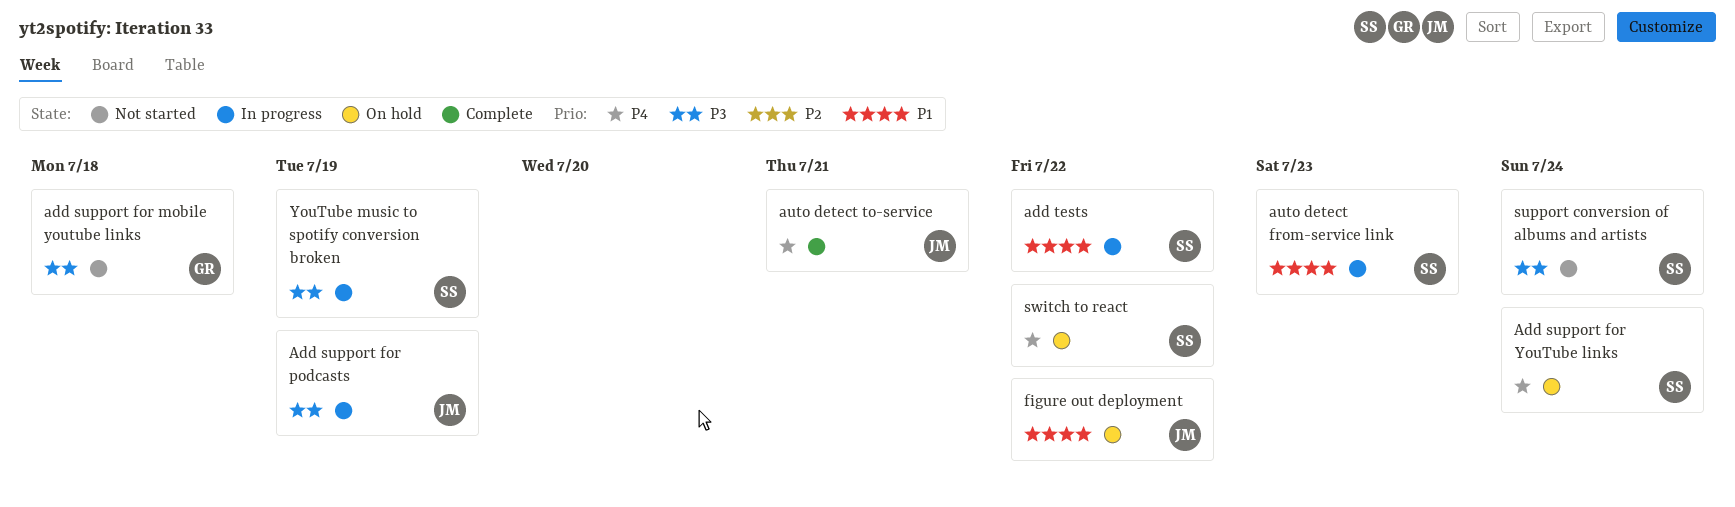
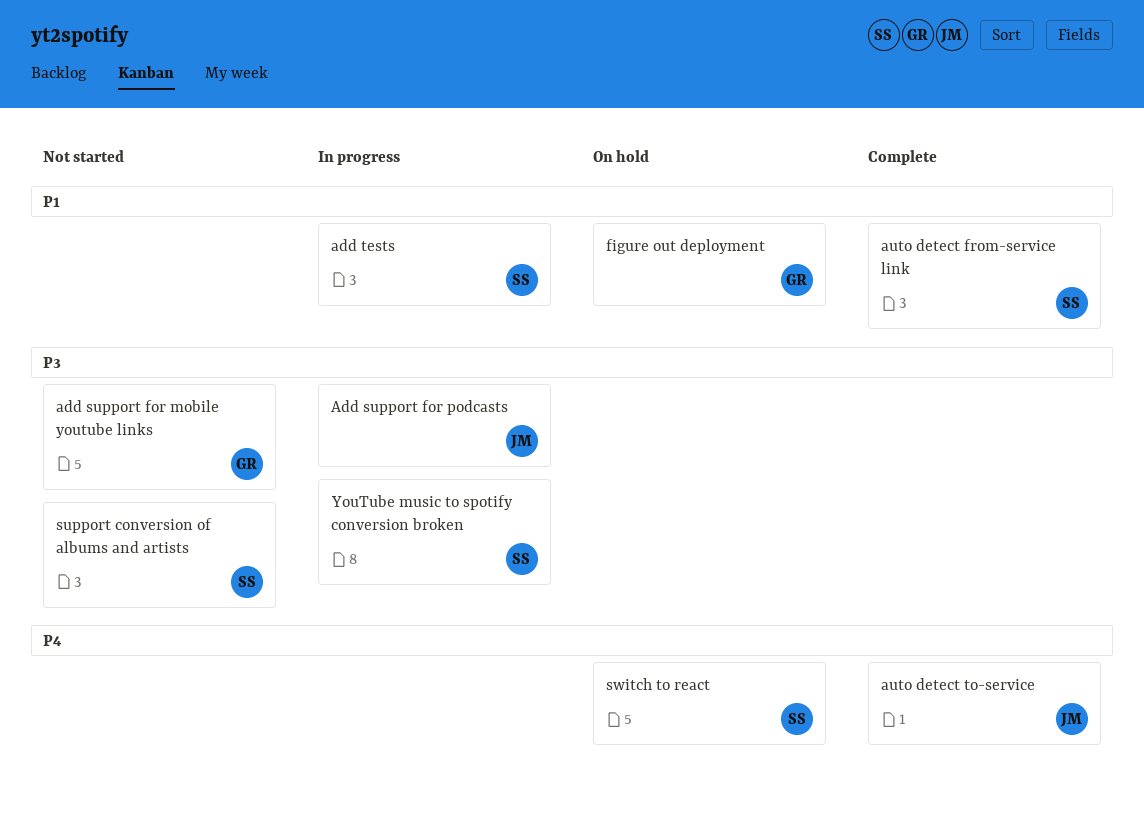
Add support for YouTube links: present -> none
auto detect from-service link, status: In progress -> Complete
figure out deployment, owner: JM -> GR

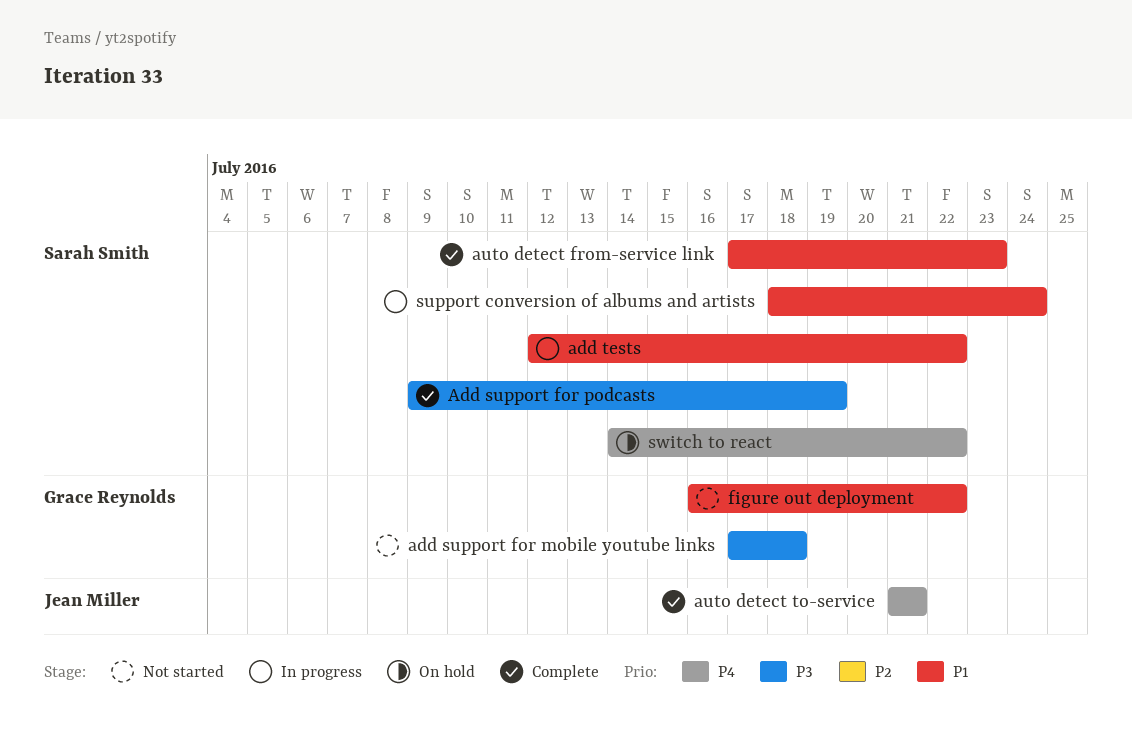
Add support for podcasts, status: In progress -> Complete
Add support for podcasts, owner: Jean Miller -> Sarah Smith
figure out deployment, status: On hold -> Not started
support conversion of albums and artists, status: Not started -> In progress
support conversion of albums and artists, priority: P3 -> P1
YouTube music to spotify conversion broken: present -> none

